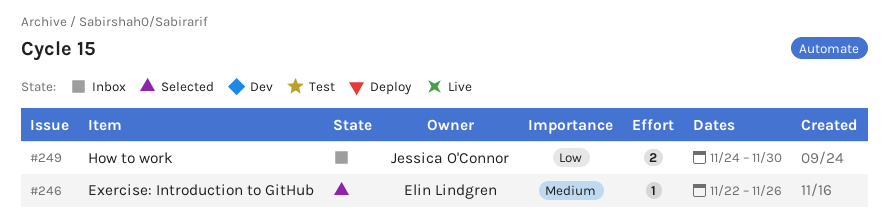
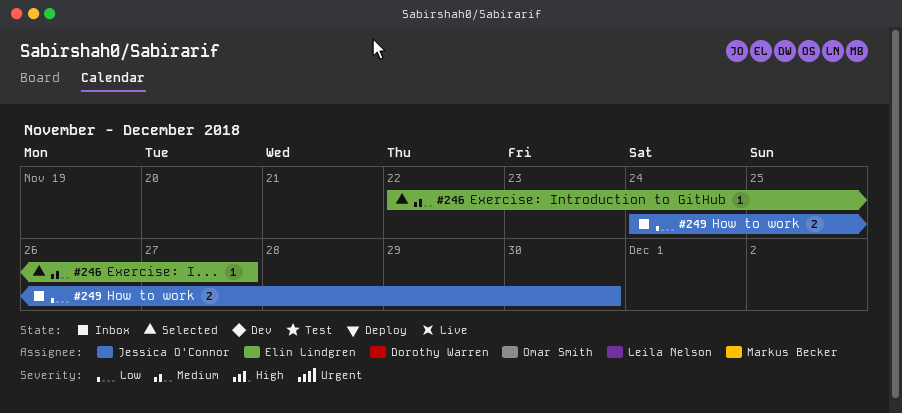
#246, due: Nov 26 -> Nov 27

